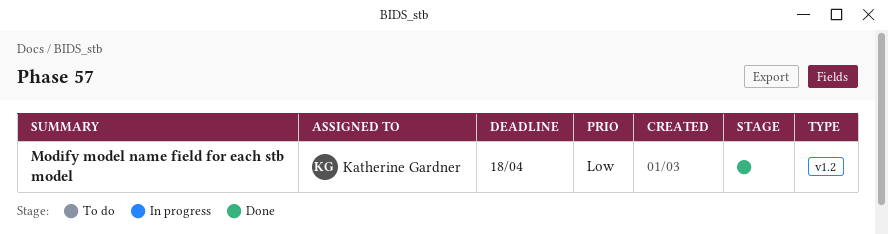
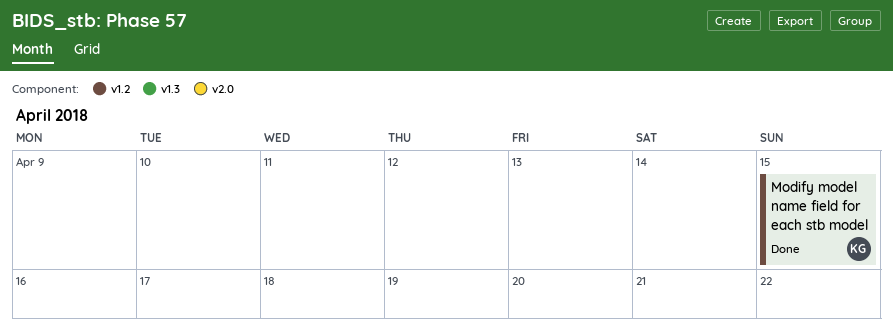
Modify model name field for each stb model, due: Apr 18 -> Apr 15

